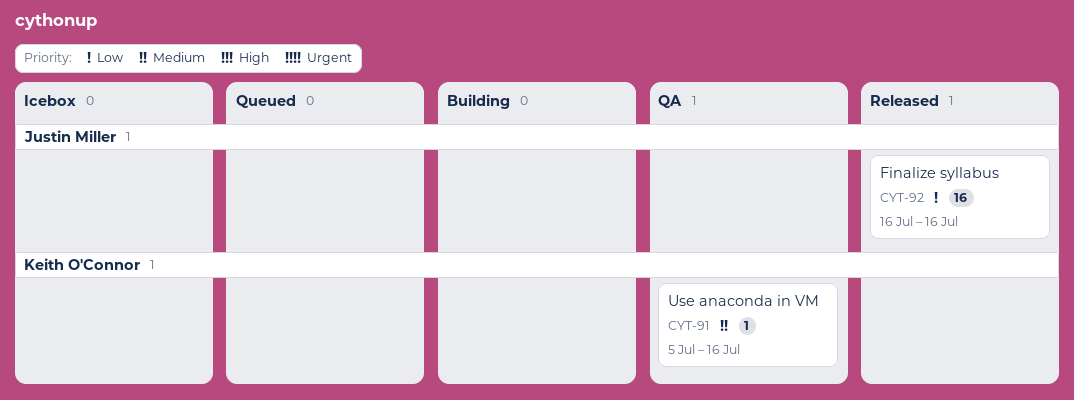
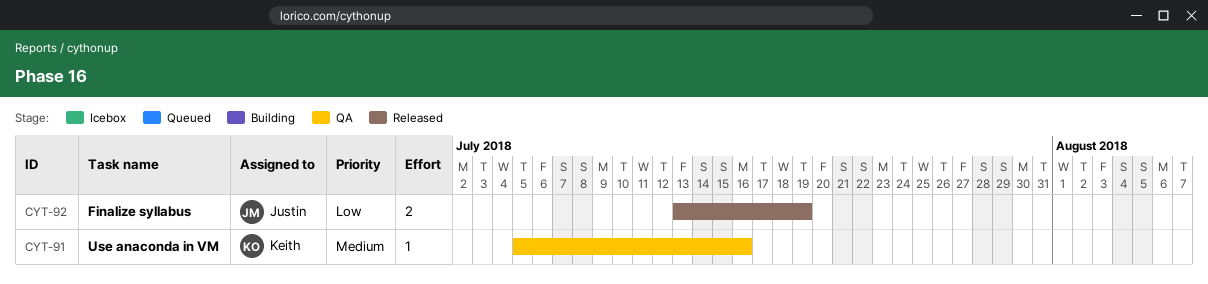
CYT-92, estimate: 16 -> 2
CYT-92, start: Jul 16 -> Jul 13
CYT-92, due: Jul 16 -> Jul 19

